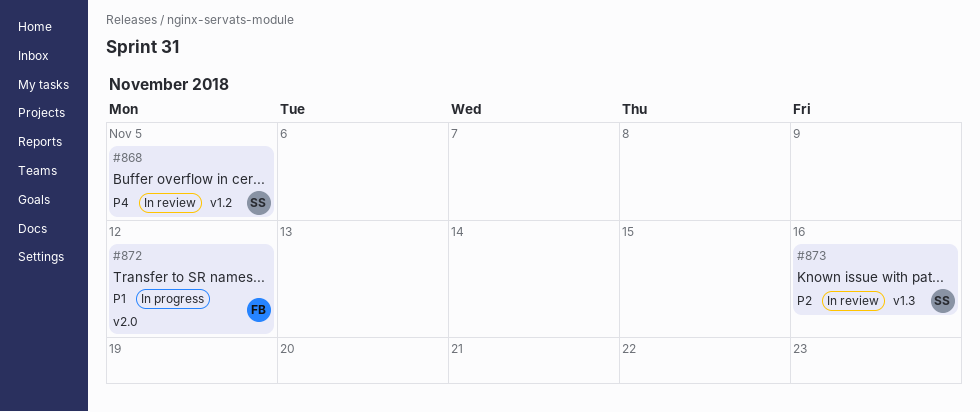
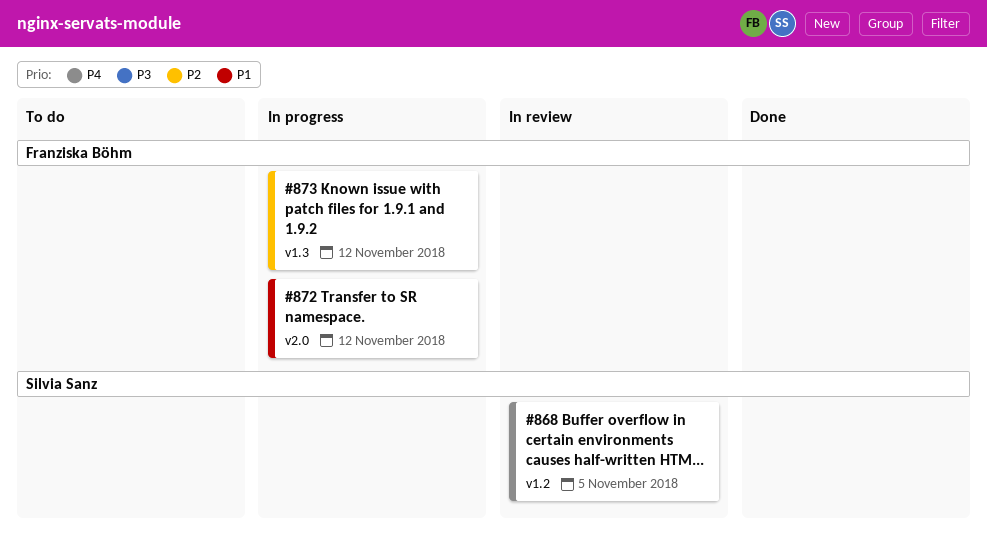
#873, status: In review -> In progress
#873, owner: Silvia Sanz -> Franziska Böhm
#873, due: Nov 16 -> Nov 12

